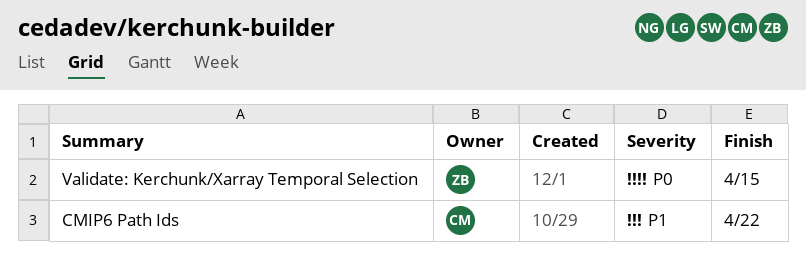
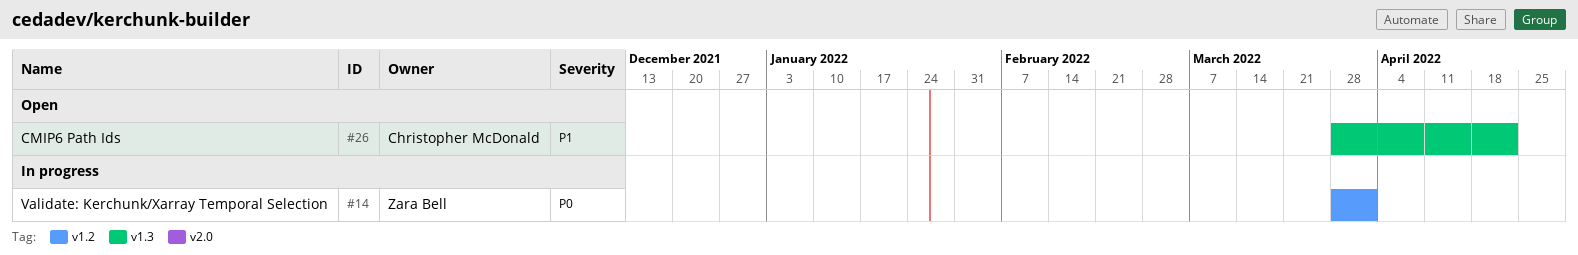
Validate: Kerchunk/Xarray Temporal Selection, due: Apr 15 -> Apr 1

